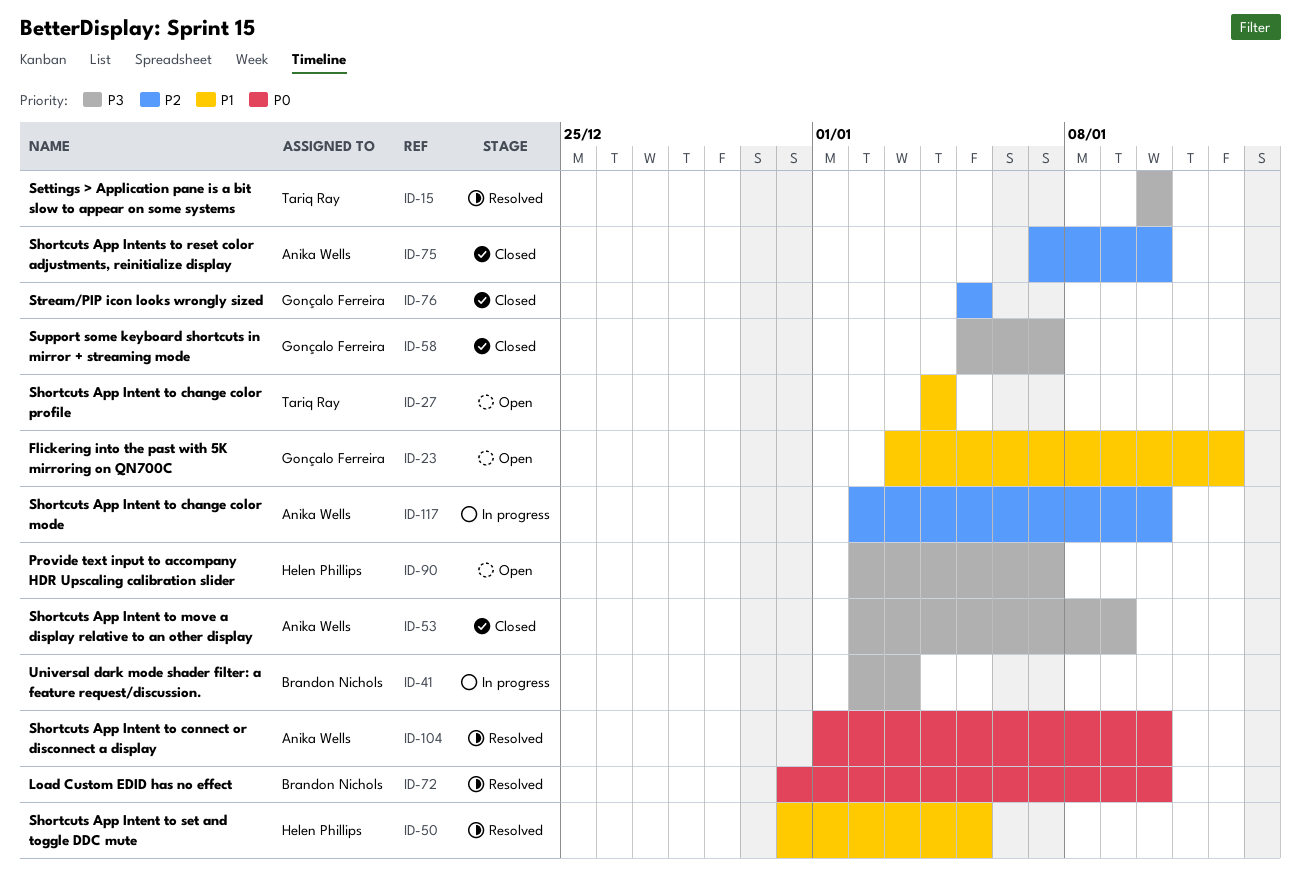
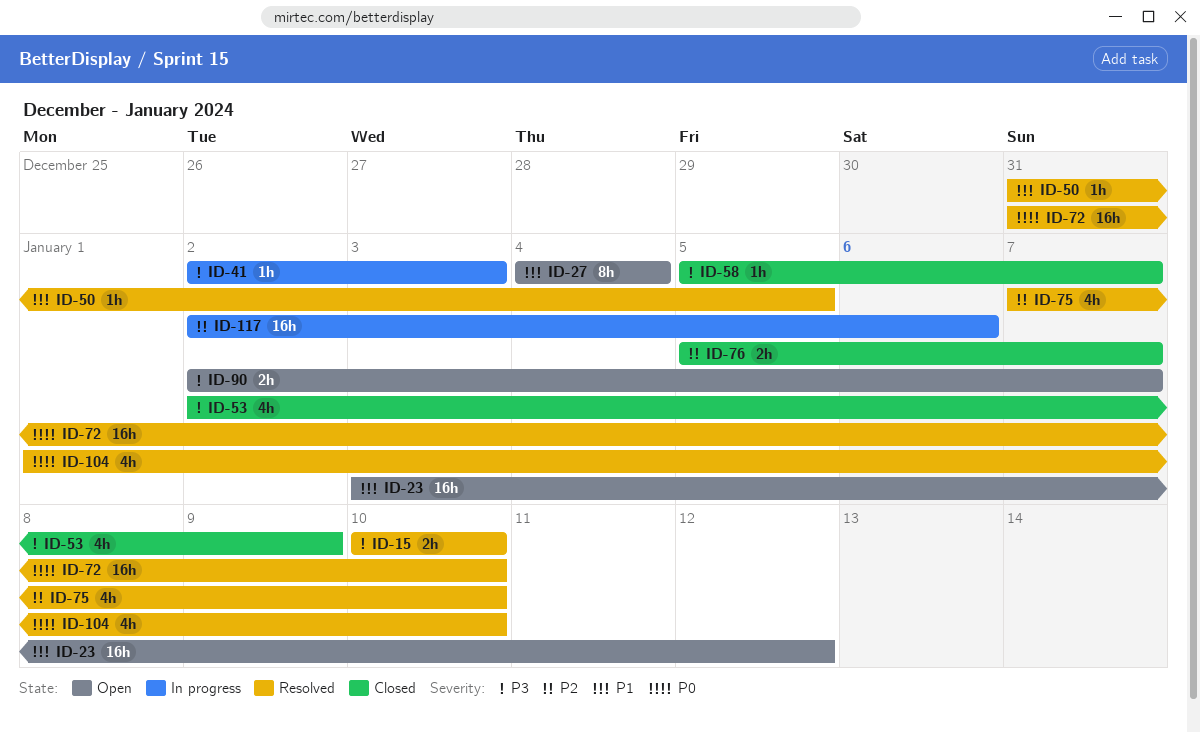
ID-75, status: Closed -> Resolved
ID-76, due: Jan 5 -> Jan 7
ID-117, due: Jan 10 -> Jan 6

